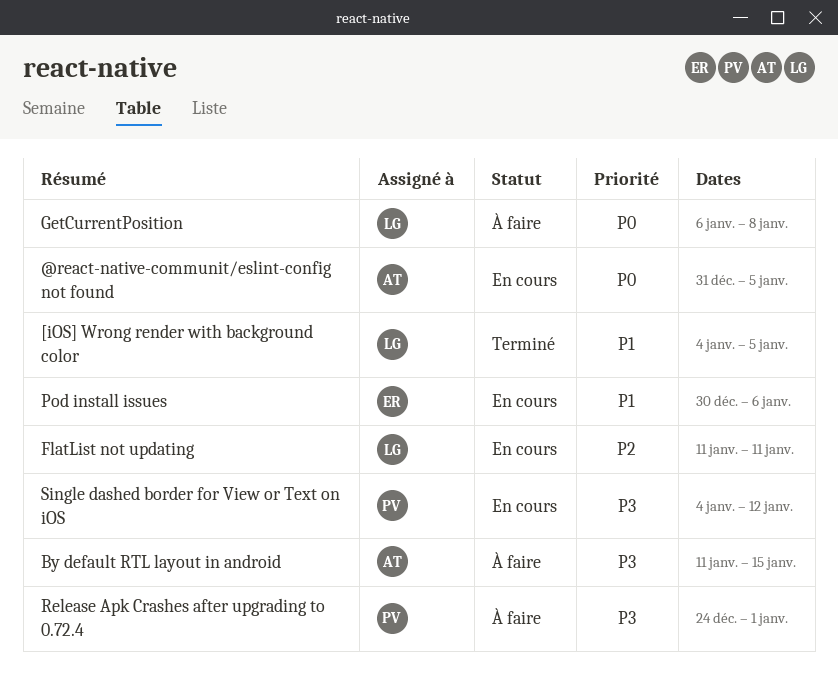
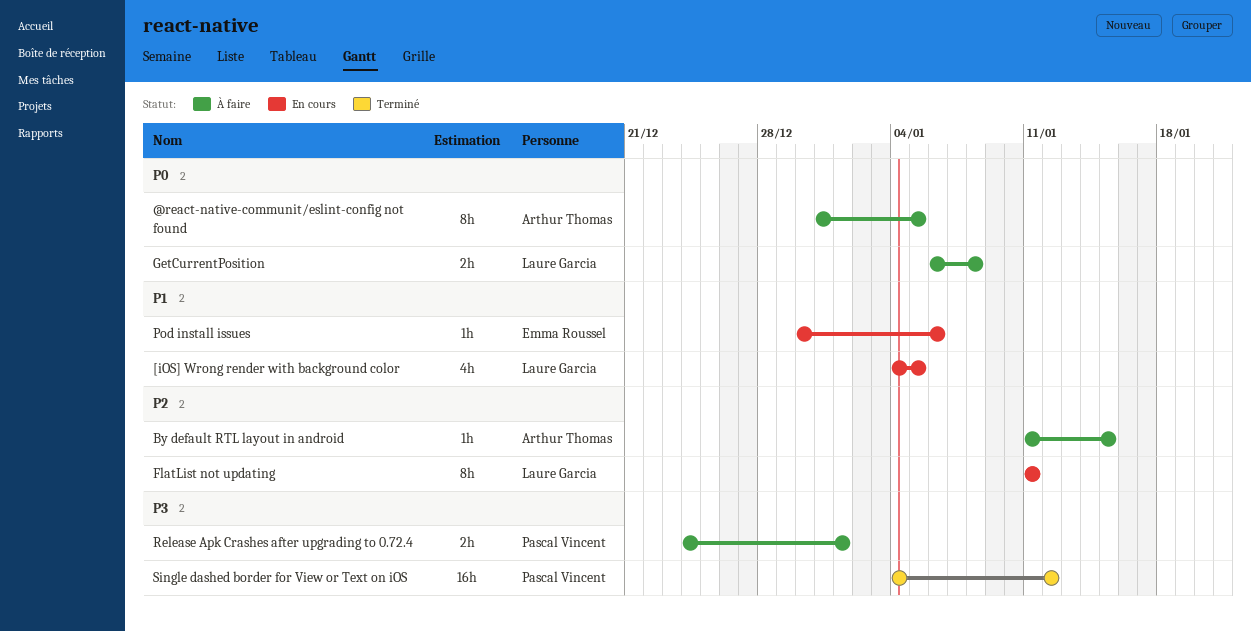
@react-native-communit/eslint-config not found, status: En cours -> À faire
[iOS] Wrong render with background color, status: Terminé -> En cours
By default RTL layout in android, priority: P3 -> P2
Single dashed border for View or Text on iOS, status: En cours -> Terminé

